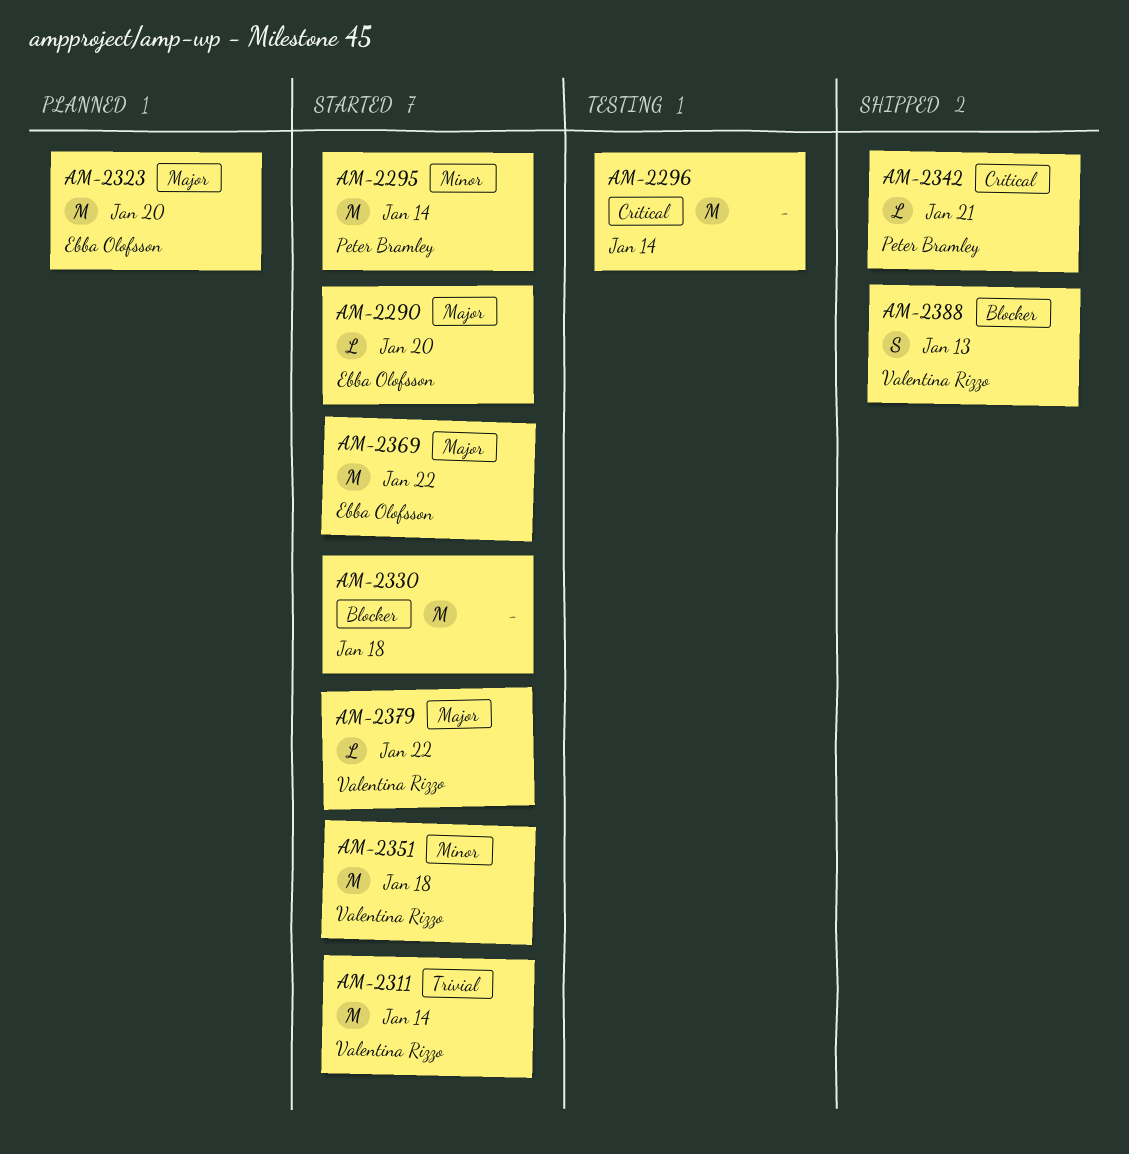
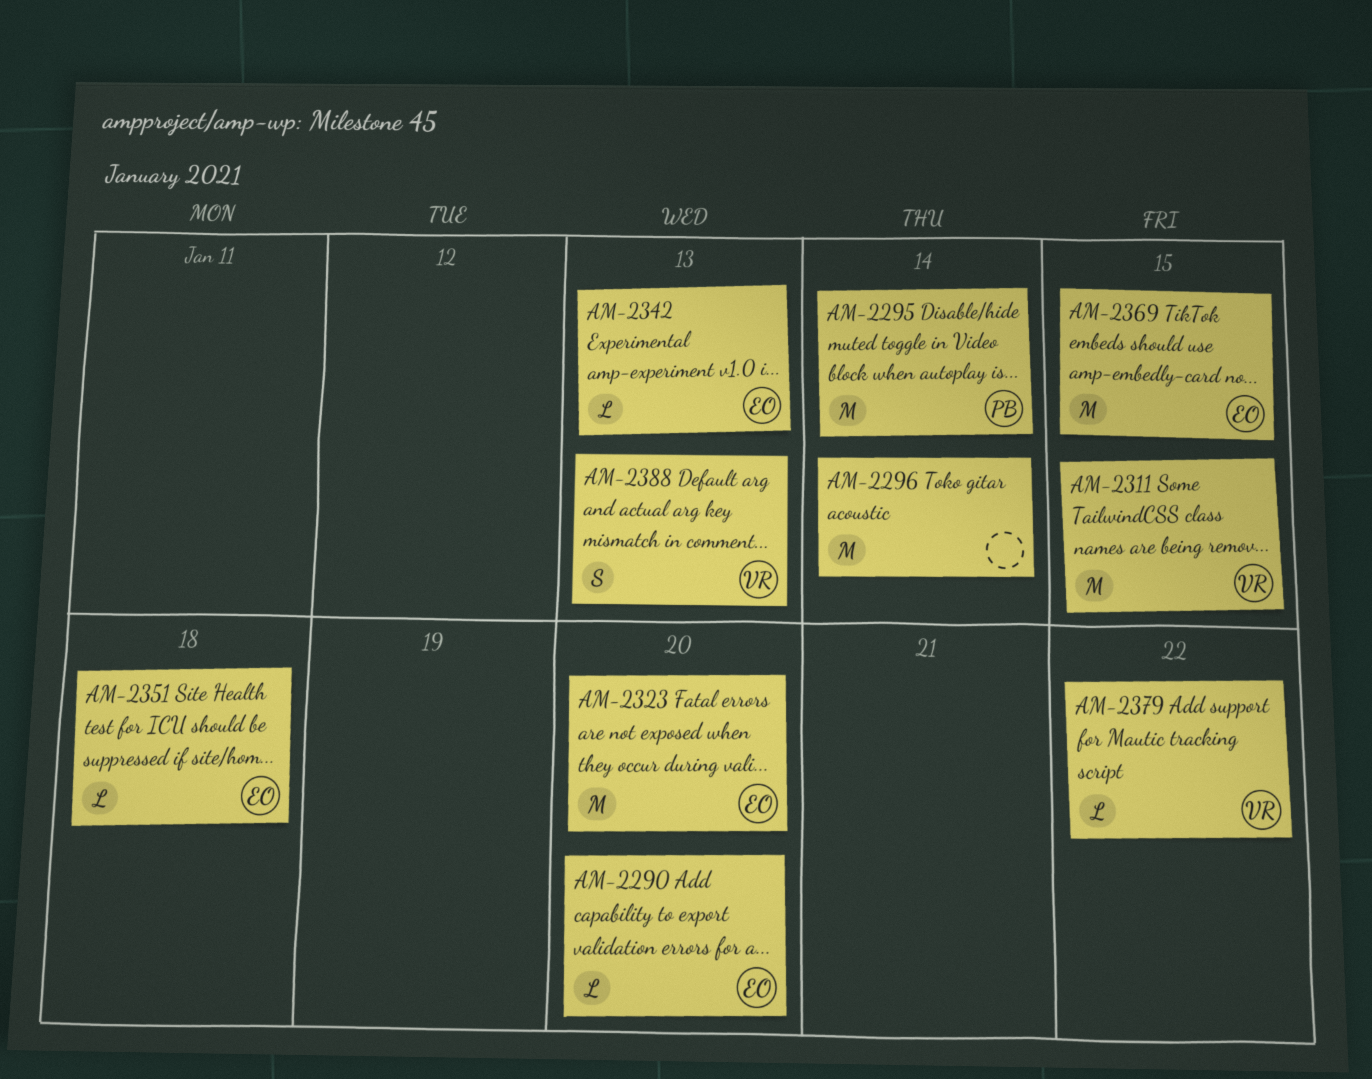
AM-2311, due: Jan 14 -> Jan 15
AM-2330: present -> none
AM-2342, owner: Peter Bramley -> Ebba Olofsson
AM-2342, due: Jan 21 -> Jan 13
AM-2351, owner: Valentina Rizzo -> Ebba Olofsson
AM-2351, estimate: M -> L
AM-2369, due: Jan 22 -> Jan 15

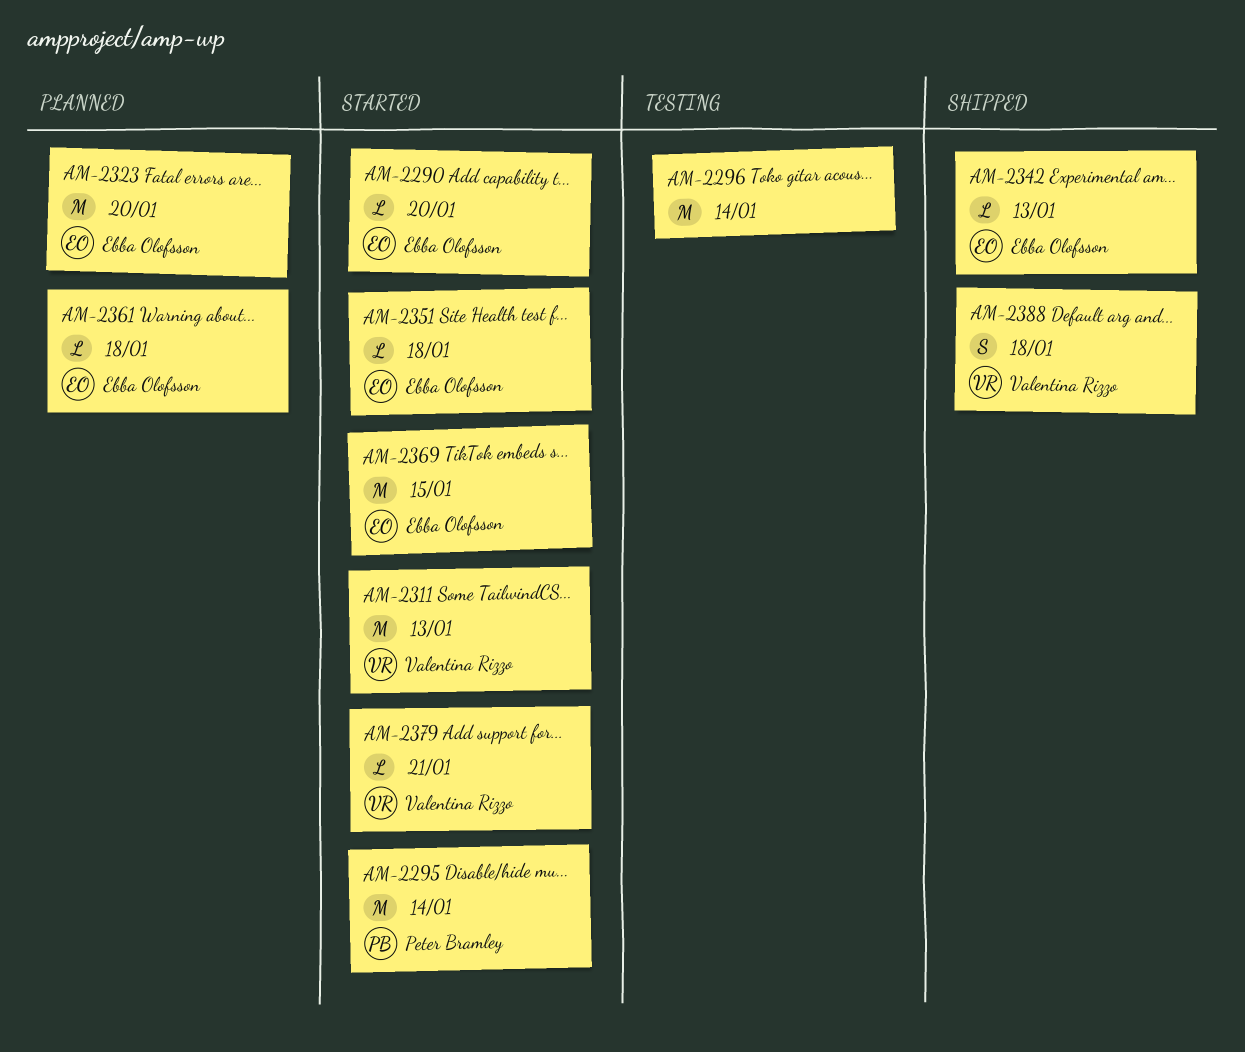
AM-2311, due: Jan 15 -> Jan 13
AM-2361: none -> present
AM-2379, due: Jan 22 -> Jan 21
AM-2388, due: Jan 13 -> Jan 18

